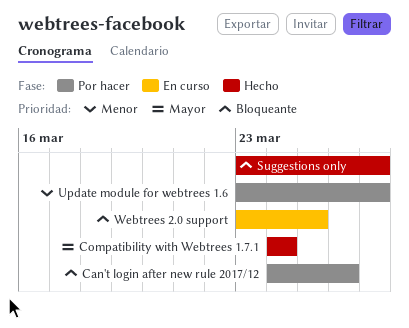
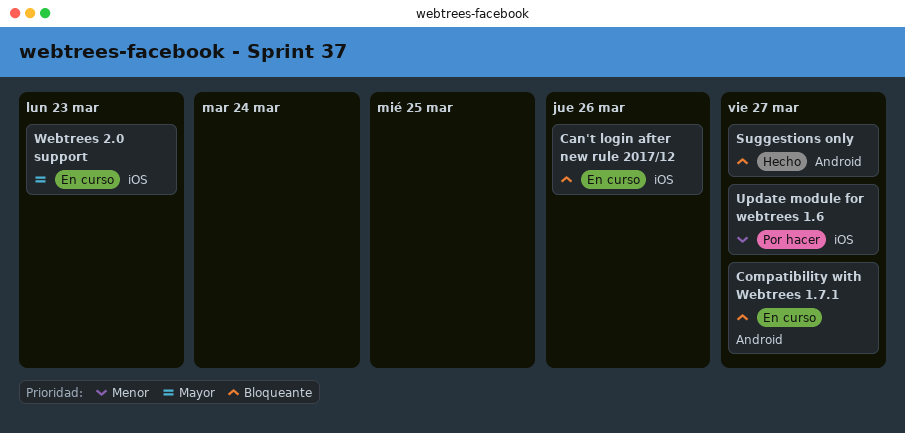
Can't login after new rule 2017/12, status: Por hacer -> En curso
Compatibility with Webtrees 1.7.1, status: Hecho -> En curso
Compatibility with Webtrees 1.7.1, priority: Mayor -> Bloqueante
Compatibility with Webtrees 1.7.1, due: Mar 24 -> Mar 27
Webtrees 2.0 support, priority: Bloqueante -> Mayor
Webtrees 2.0 support, due: Mar 25 -> Mar 23

